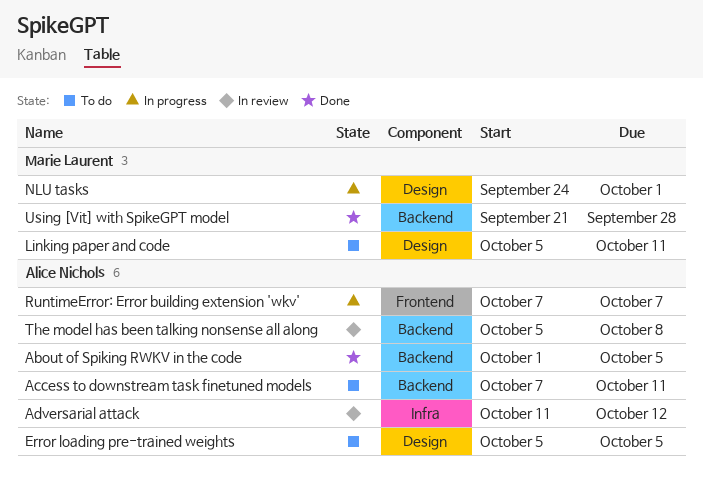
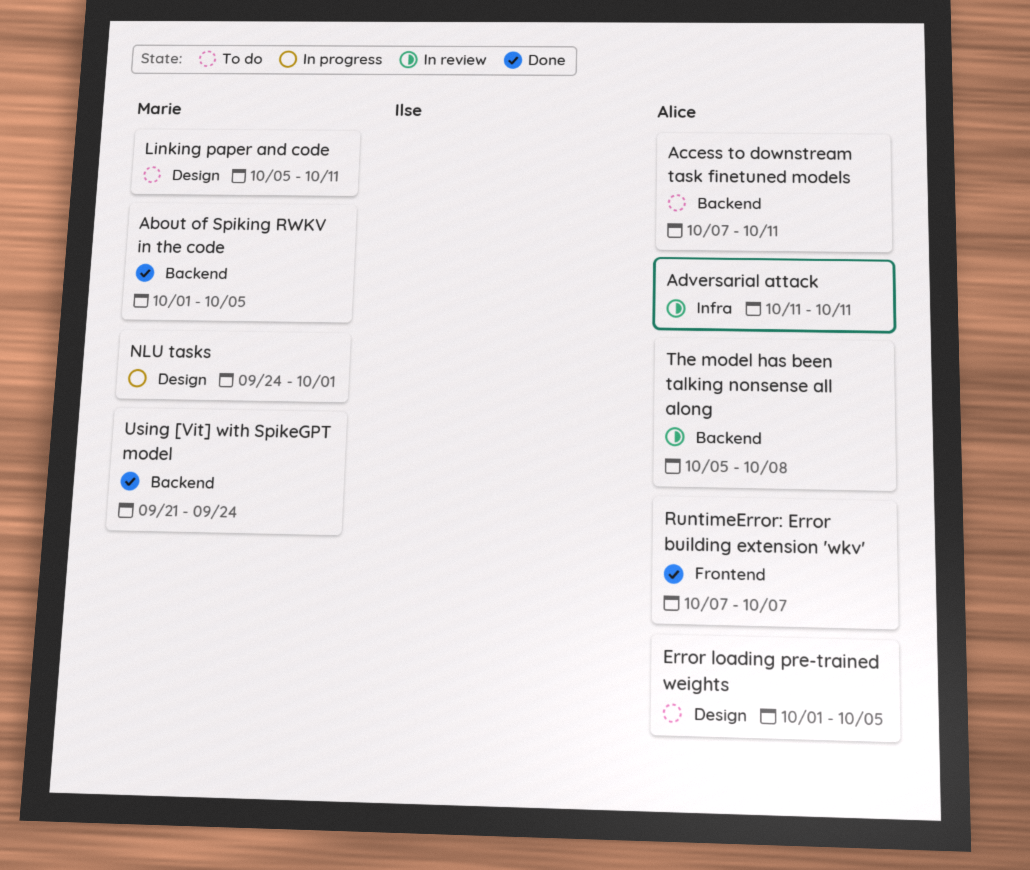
About of Spiking RWKV in the code, owner: Alice Nichols -> Marie Laurent
Adversarial attack, due: Oct 12 -> Oct 11
Error loading pre-trained weights, start: Oct 5 -> Oct 1
RuntimeError: Error building extension 'wkv', status: In progress -> Done
Using [Vit] with SpikeGPT model, due: Sep 28 -> Sep 24

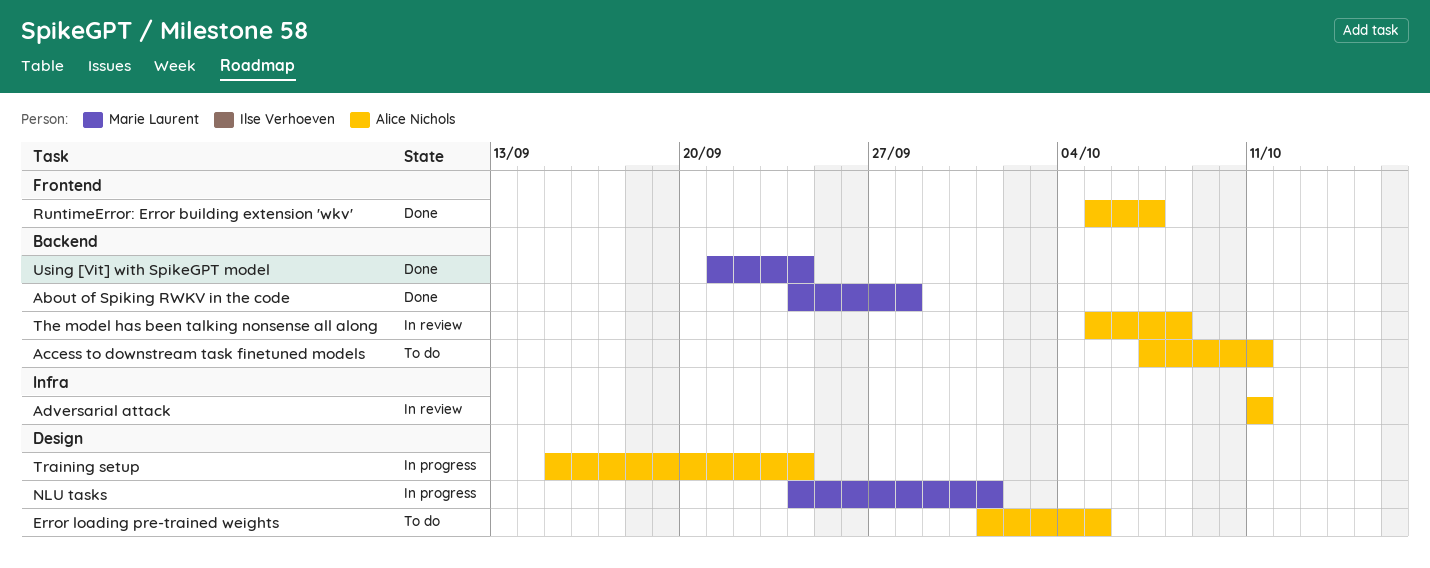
About of Spiking RWKV in the code, start: Oct 1 -> Sep 24
About of Spiking RWKV in the code, due: Oct 5 -> Sep 28
Linking paper and code: present -> none
RuntimeError: Error building extension 'wkv', start: Oct 7 -> Oct 5
Training setup: none -> present

